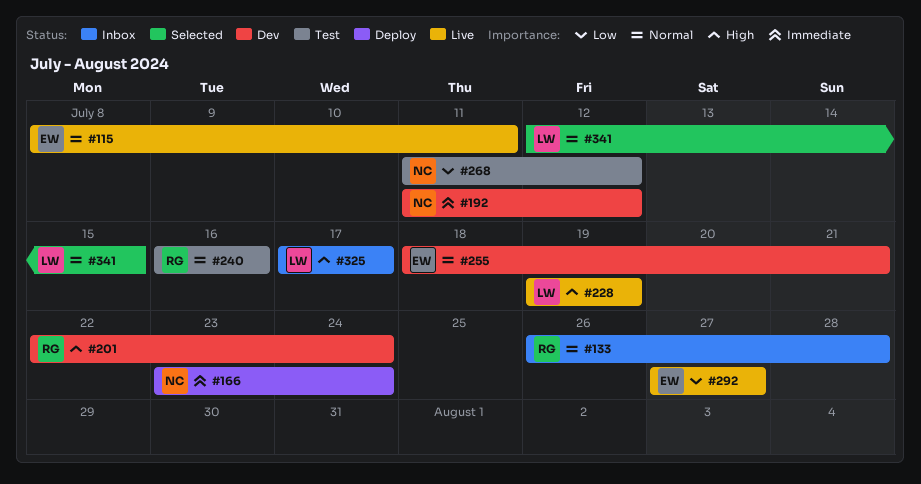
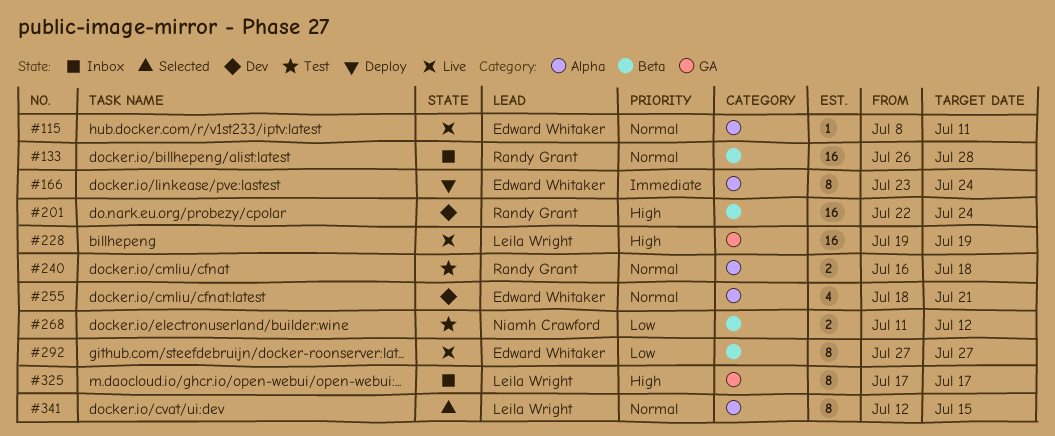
#166, owner: Niamh Crawford -> Edward Whitaker
#192: present -> none
#240, due: Jul 16 -> Jul 18

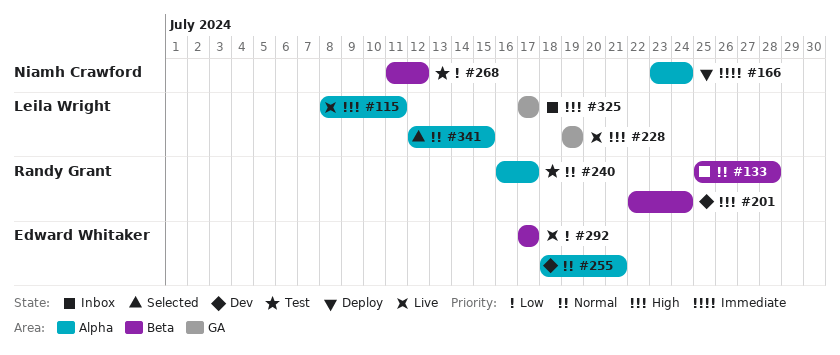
#115, owner: Edward Whitaker -> Leila Wright
#115, priority: Normal -> High
#133, start: Jul 26 -> Jul 25
#166, owner: Edward Whitaker -> Niamh Crawford
#240, due: Jul 18 -> Jul 17
#292, start: Jul 27 -> Jul 17
#292, due: Jul 27 -> Jul 17

